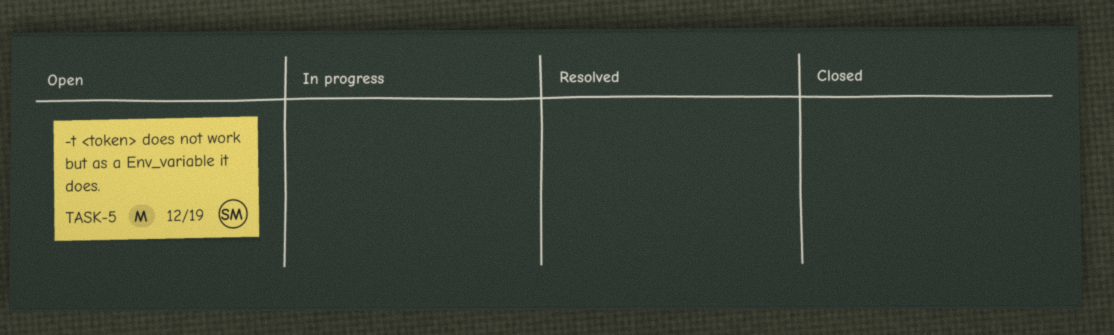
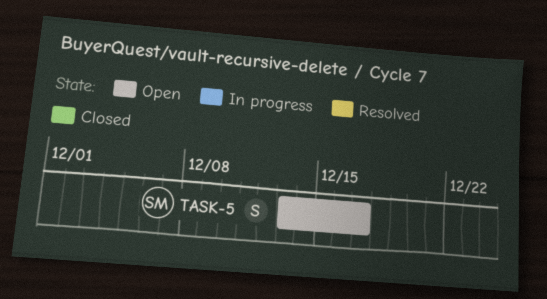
TASK-5, estimate: M -> S
TASK-5, due: Dec 19 -> Dec 17

